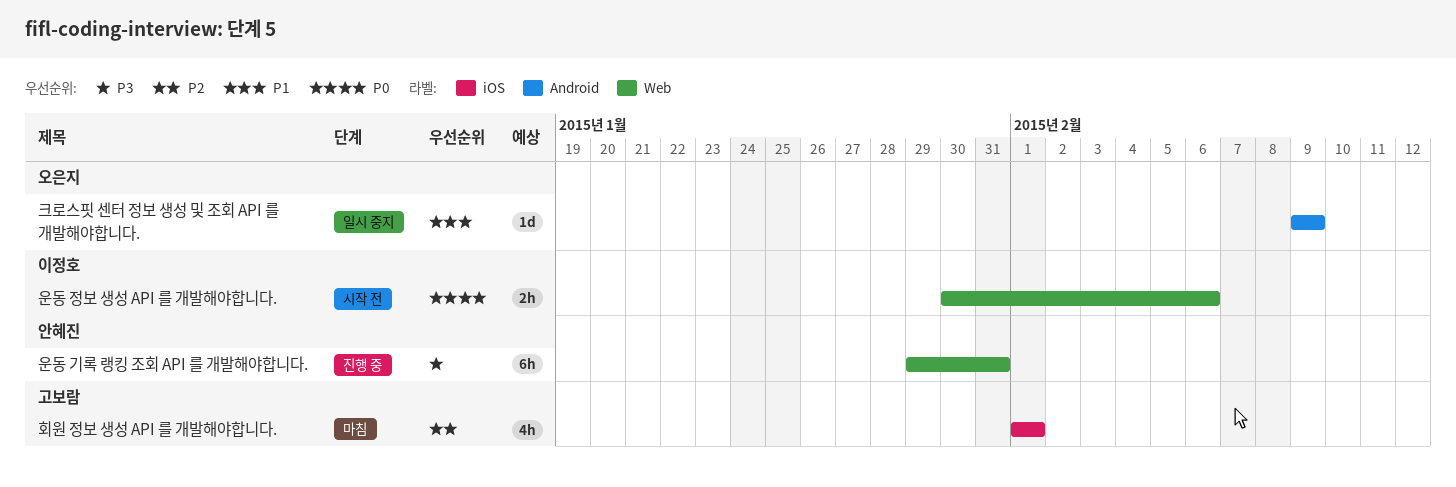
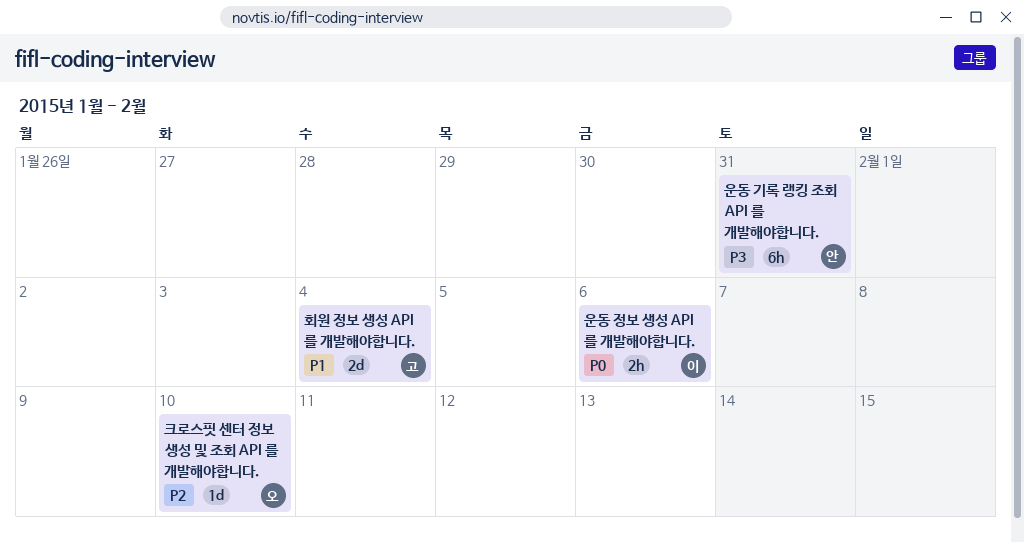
크로스핏 센터 정보 생성 및 조회 API 를 개발해야합니다., priority: P1 -> P2
크로스핏 센터 정보 생성 및 조회 API 를 개발해야합니다., due: Feb 9 -> Feb 10
회원 정보 생성 API 를 개발해야합니다., priority: P2 -> P1
회원 정보 생성 API 를 개발해야합니다., estimate: 4h -> 2d
회원 정보 생성 API 를 개발해야합니다., due: Feb 1 -> Feb 4

